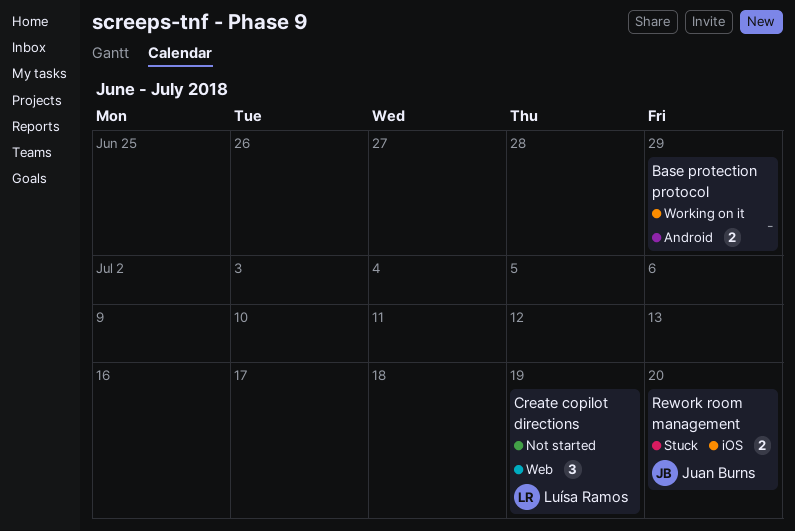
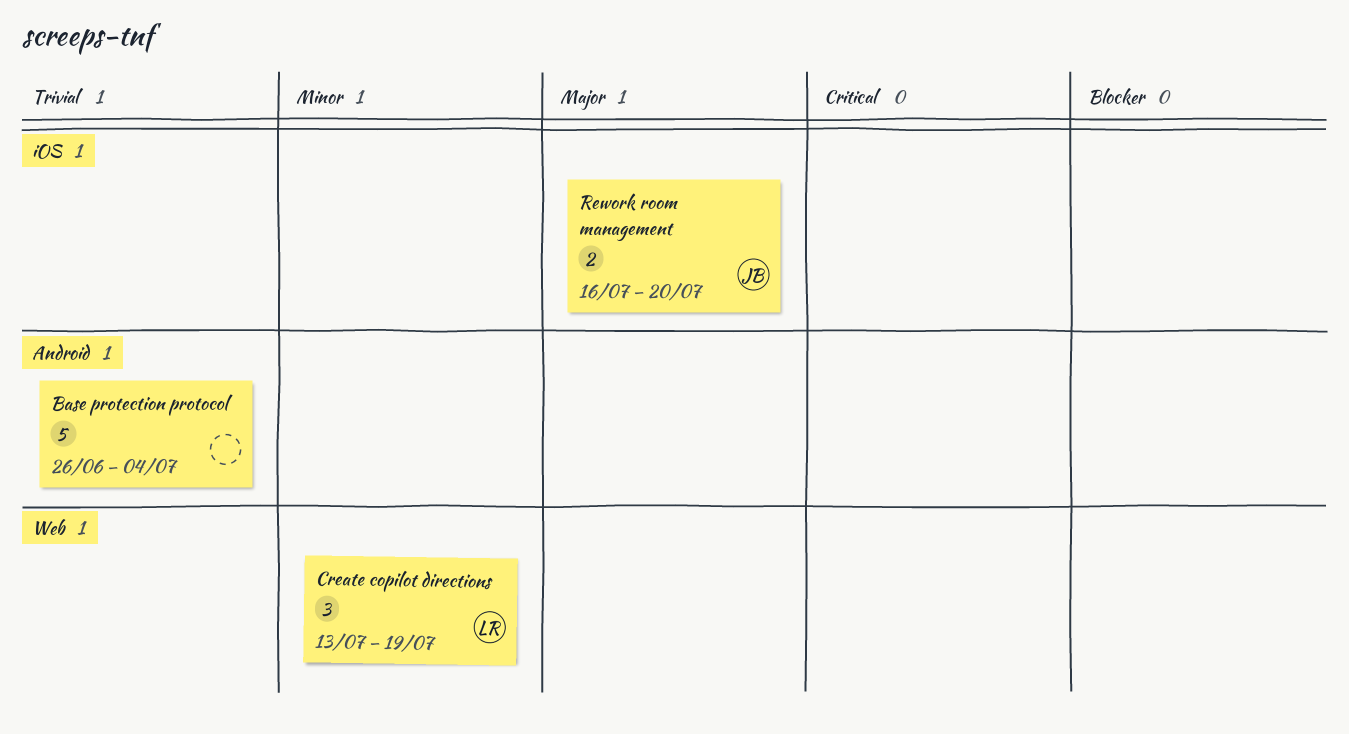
Base protection protocol, estimate: 2 -> 5
Base protection protocol, due: Jun 29 -> Jul 4

